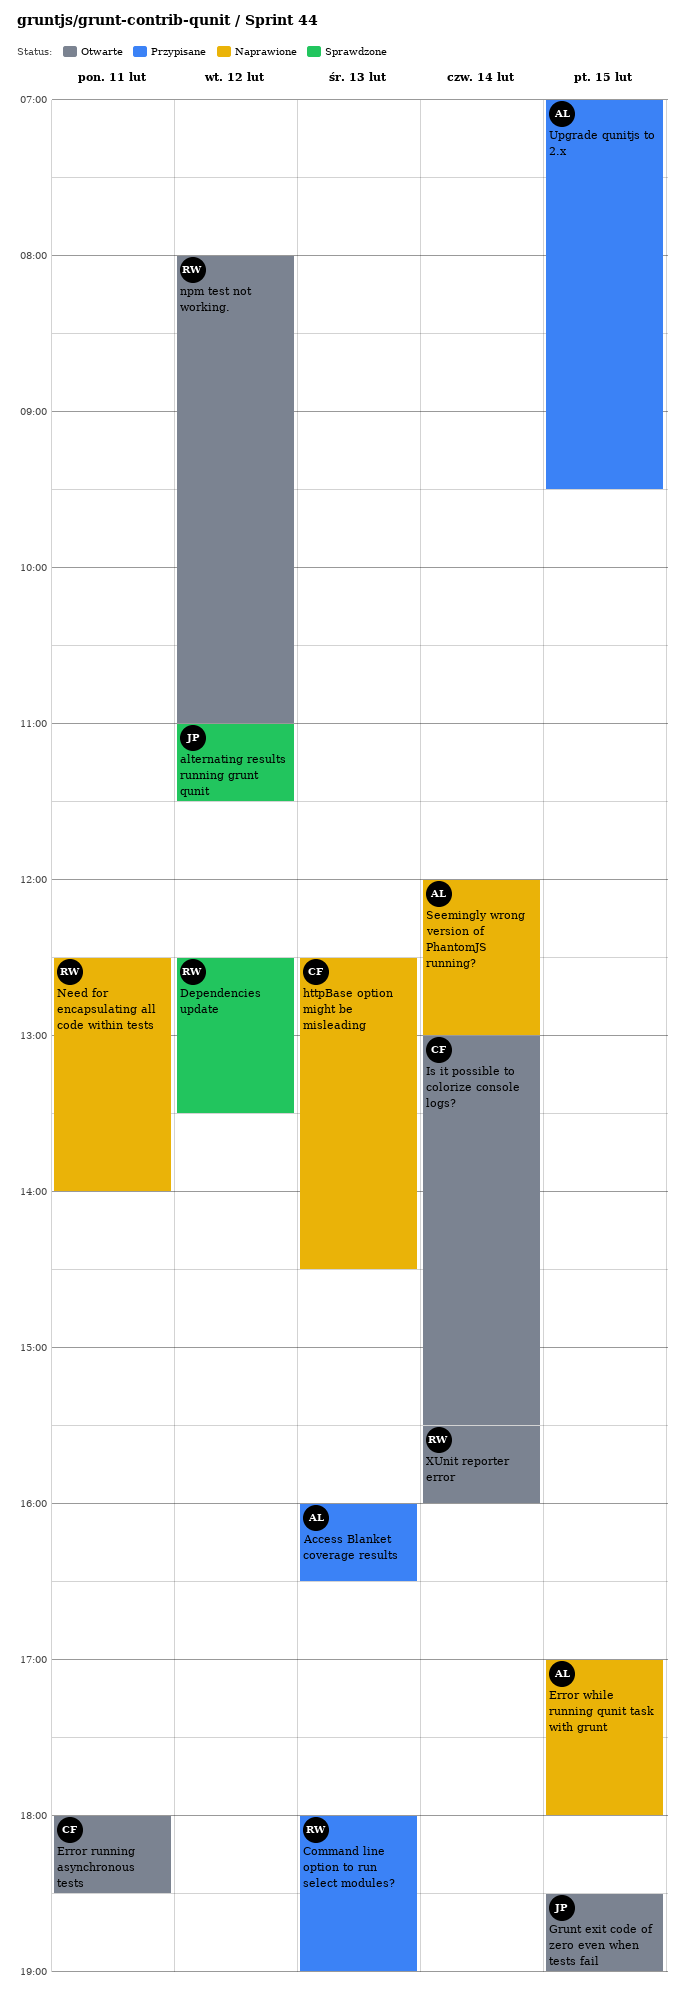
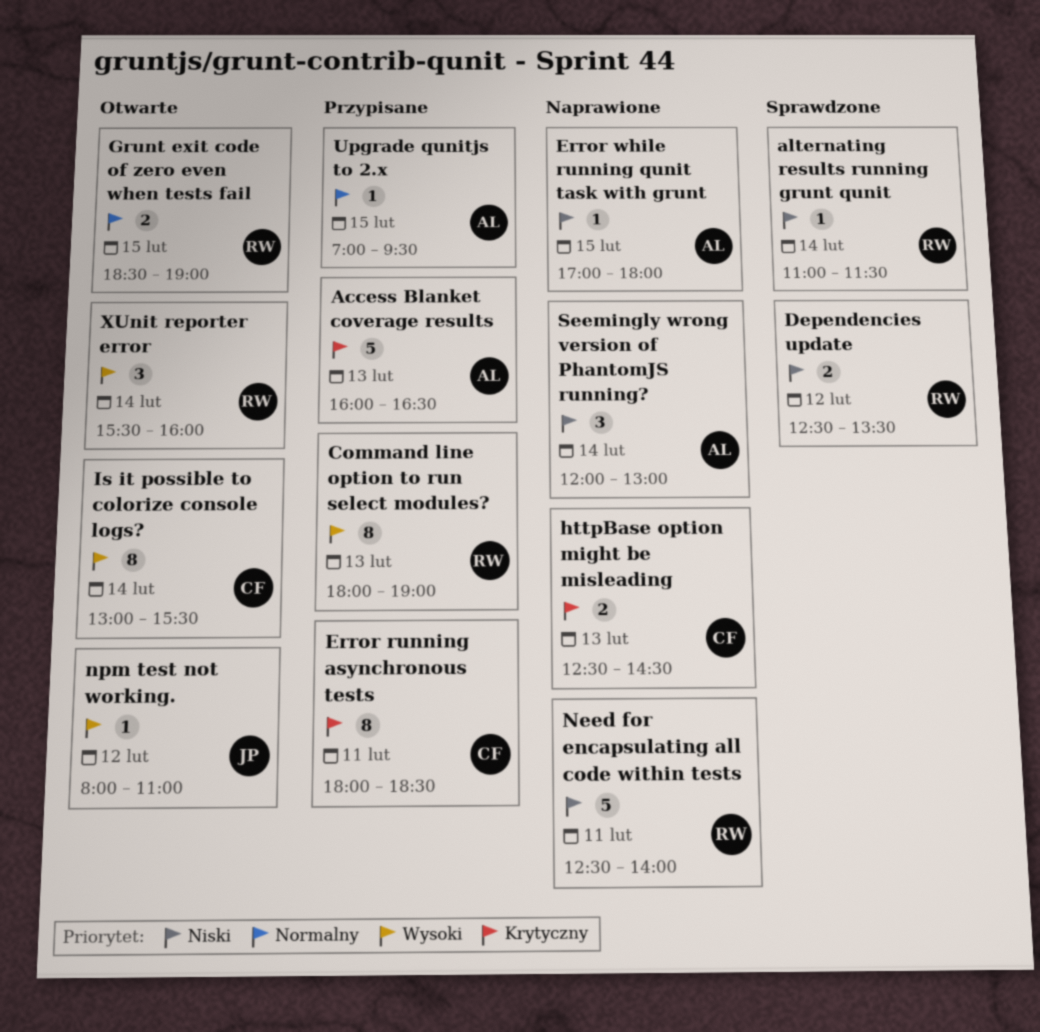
alternating results running grunt qunit, owner: JP -> RW
alternating results running grunt qunit, day: Feb 12 -> Feb 14
Error running asynchronous tests, status: Otwarte -> Przypisane
Grunt exit code of zero even when tests fail, owner: JP -> RW
npm test not working., owner: RW -> JP

